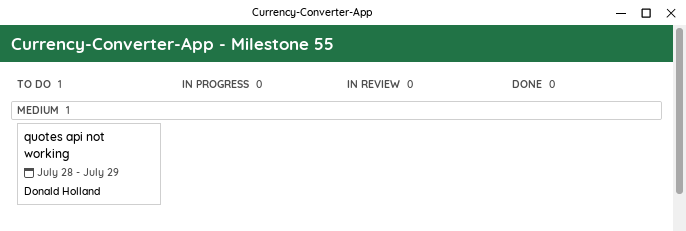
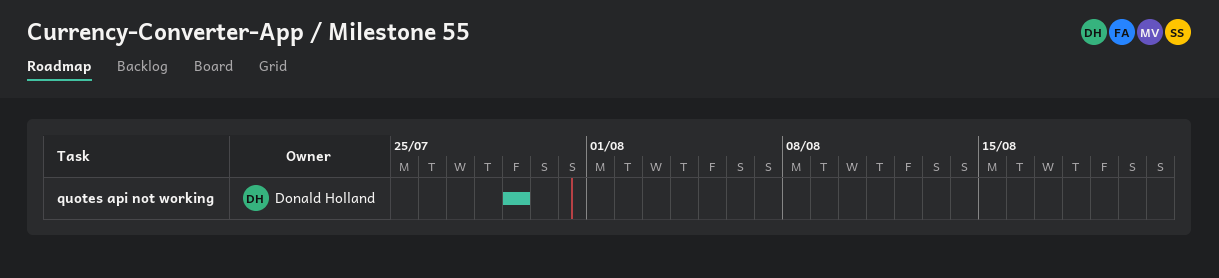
quotes api not working, start: Jul 28 -> Jul 29

